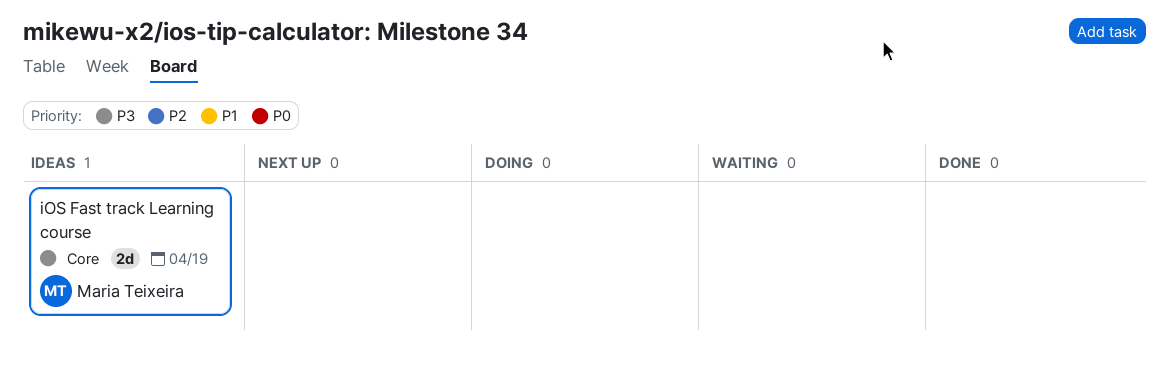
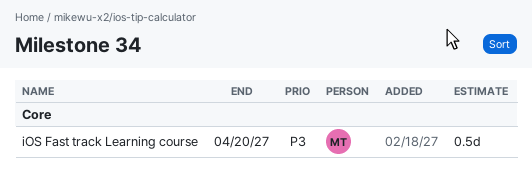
iOS Fast track Learning course, estimate: 2d -> 0.5d
iOS Fast track Learning course, due: Apr 19 -> Apr 20

